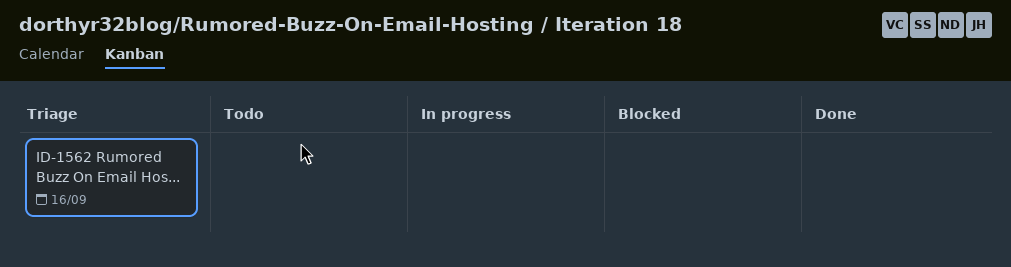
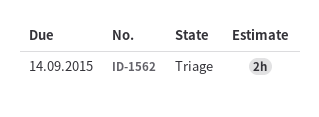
ID-1562, due: Sep 16 -> Sep 14

